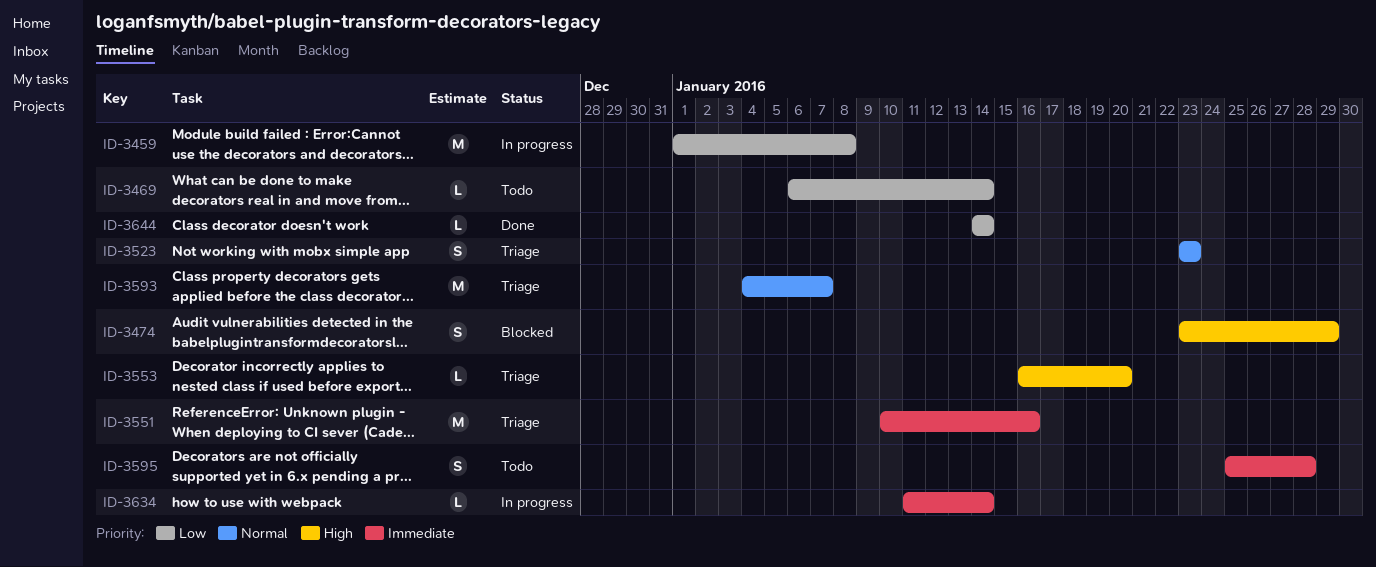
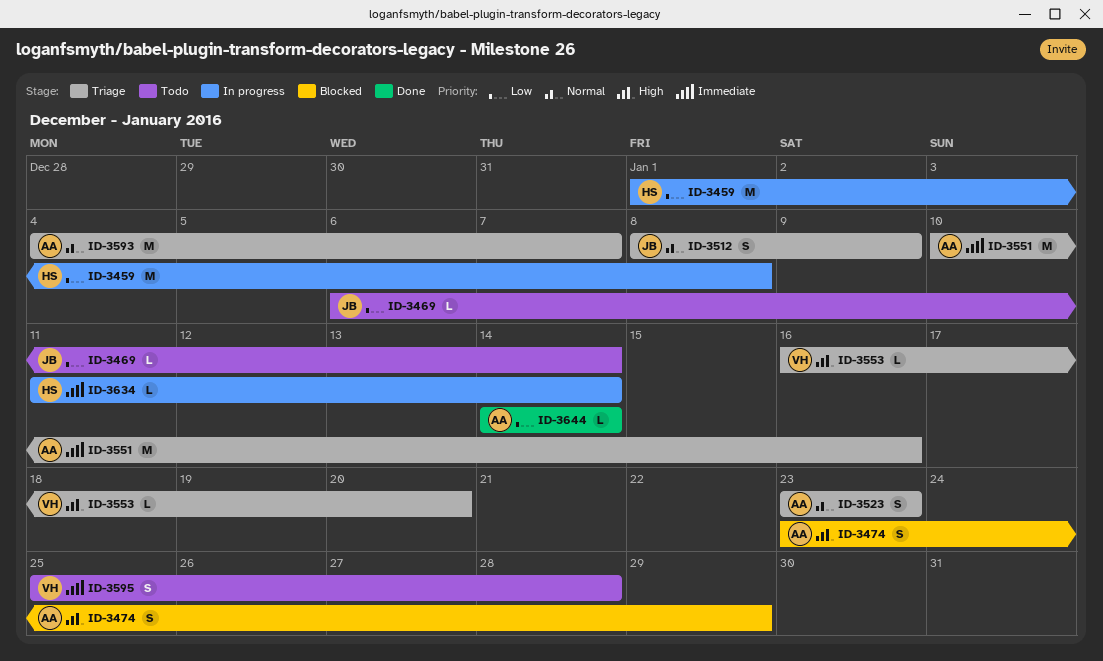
ID-3512: none -> present

